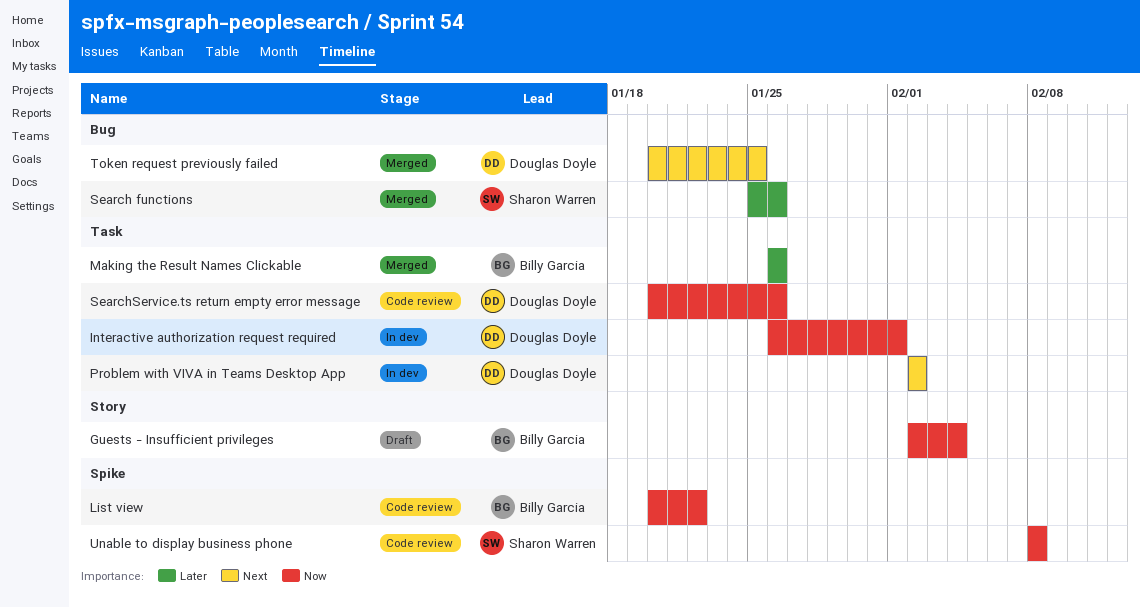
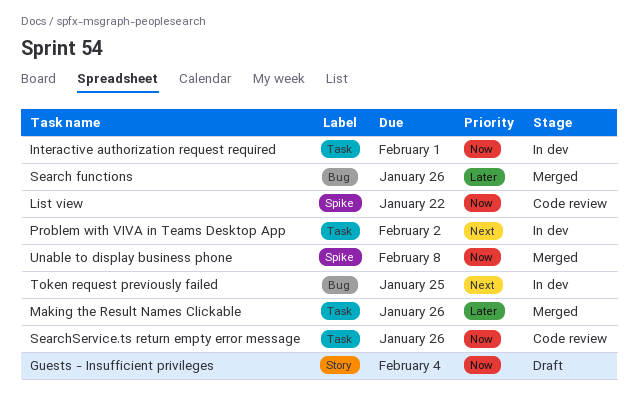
Token request previously failed, status: Merged -> In dev
Unable to display business phone, status: Code review -> Merged

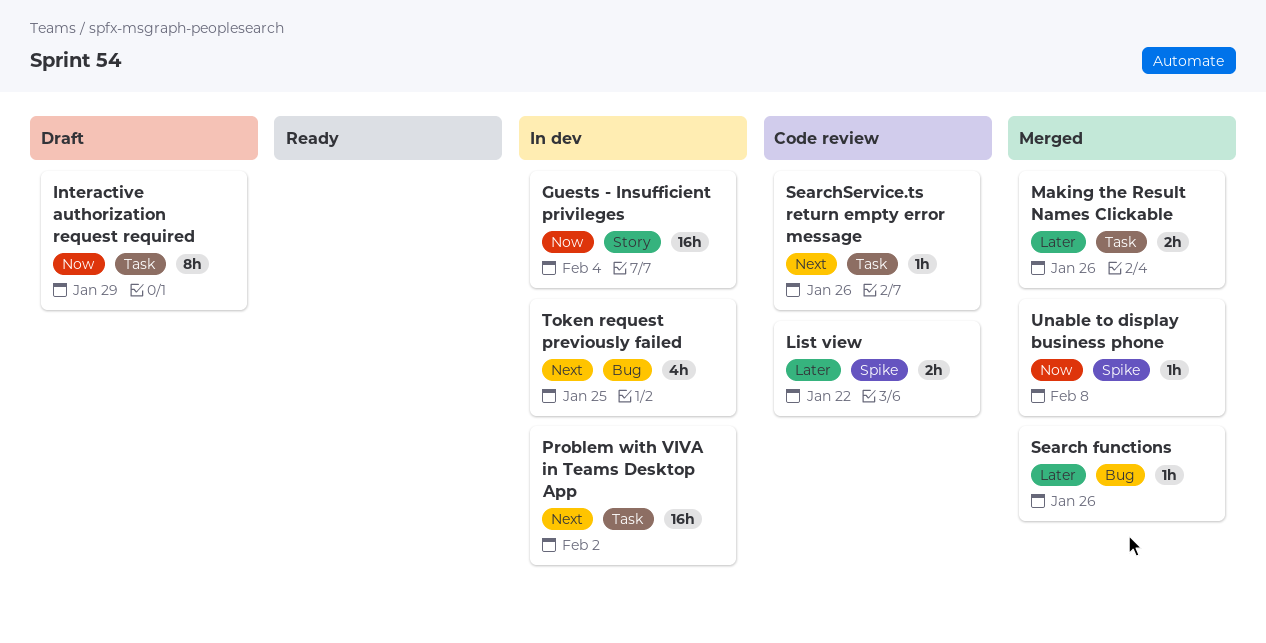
Guests - Insufficient privileges, status: Draft -> In dev
Interactive authorization request required, status: In dev -> Draft
Interactive authorization request required, due: Feb 1 -> Jan 29
List view, priority: Now -> Later
SearchService.ts return empty error message, priority: Now -> Next

